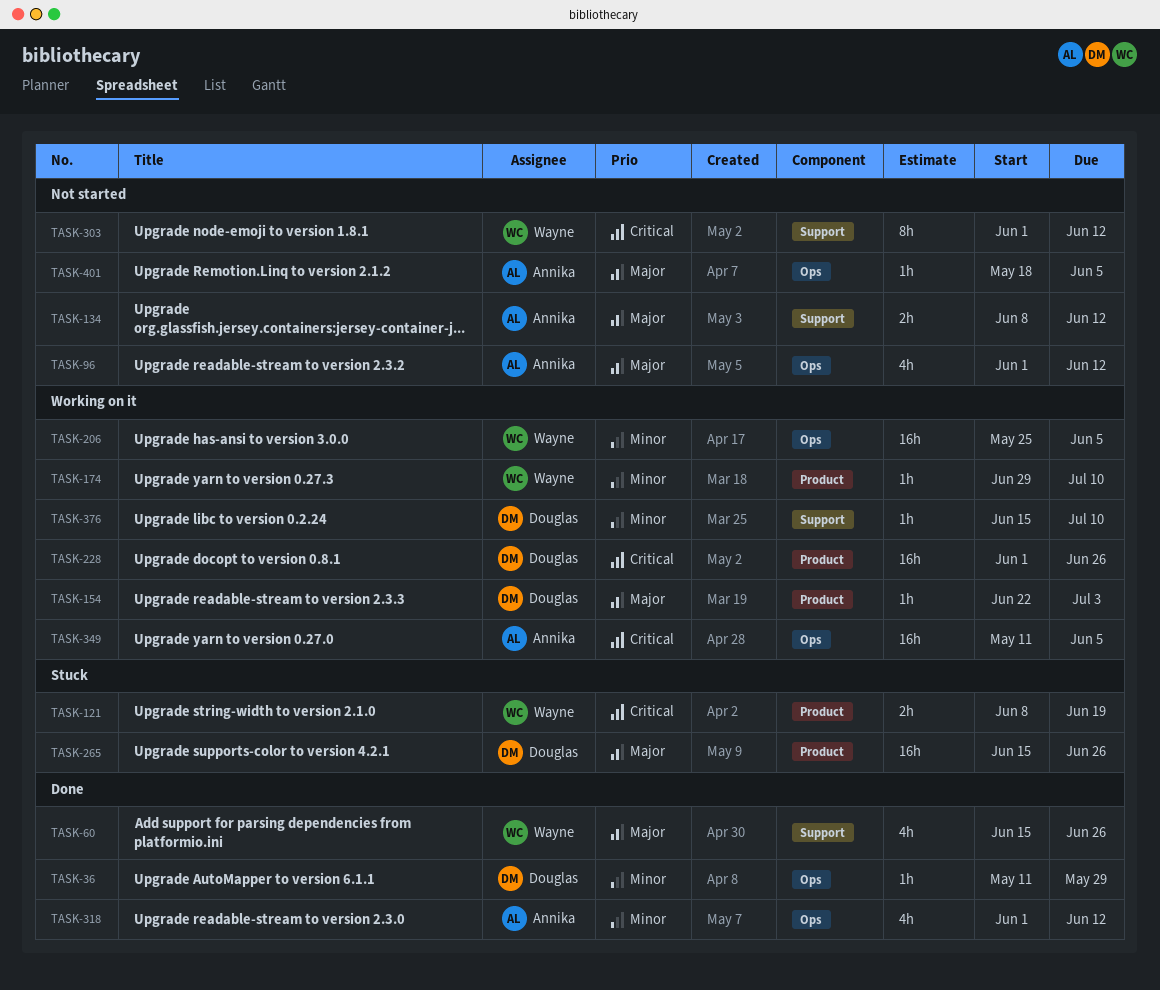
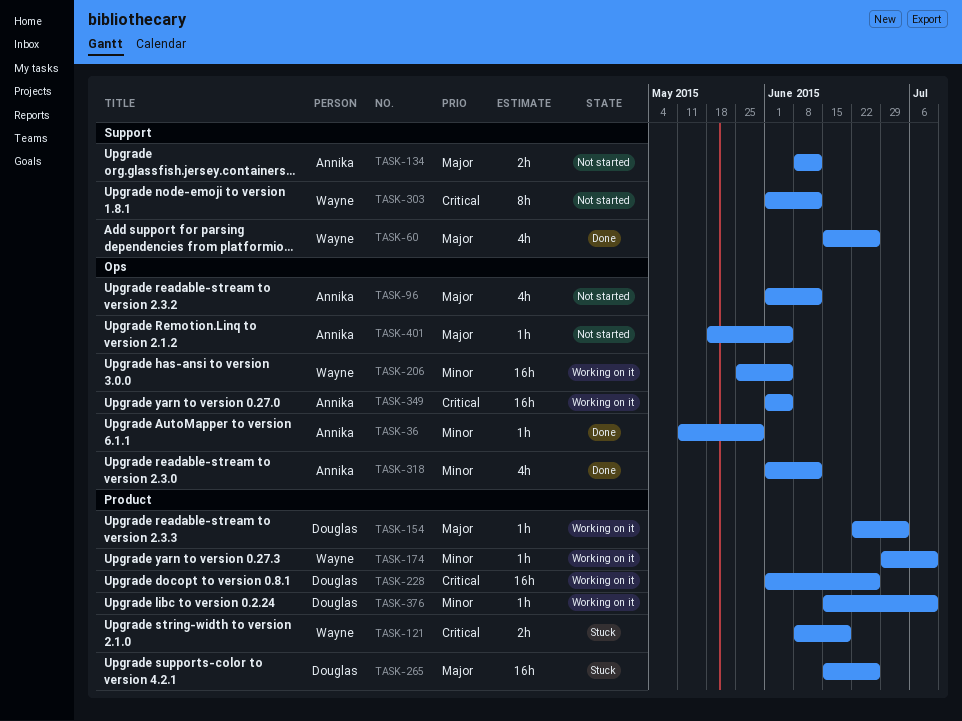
TASK-36, owner: Douglas -> Annika
TASK-349, start: May 11 -> Jun 1
TASK-376, label: Support -> Product

